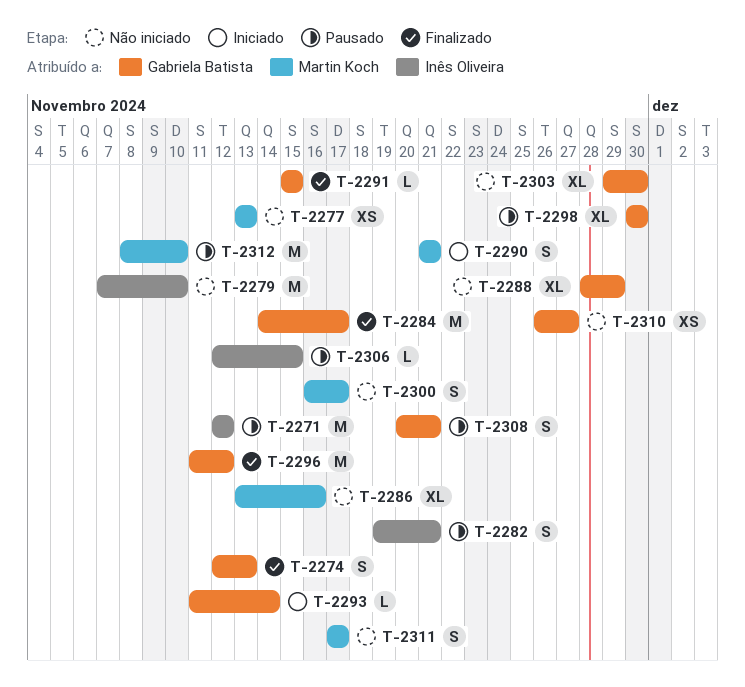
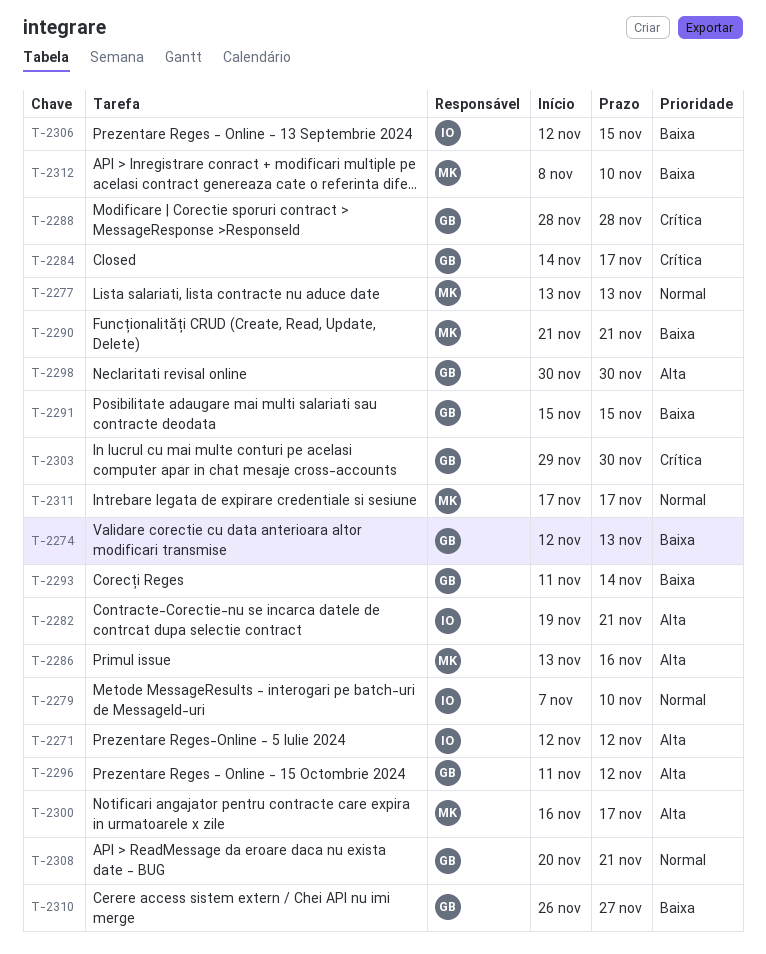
T-2288, due: Nov 29 -> Nov 28

